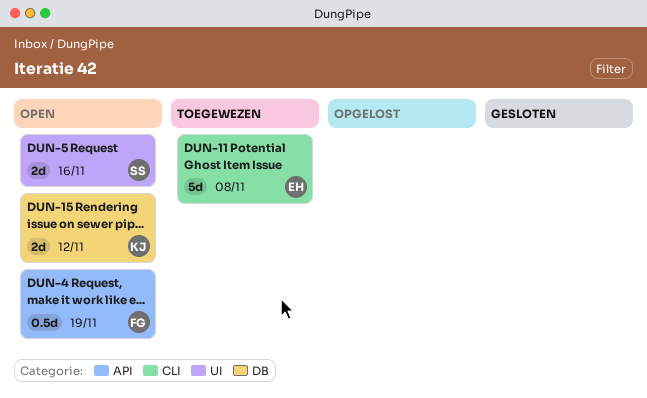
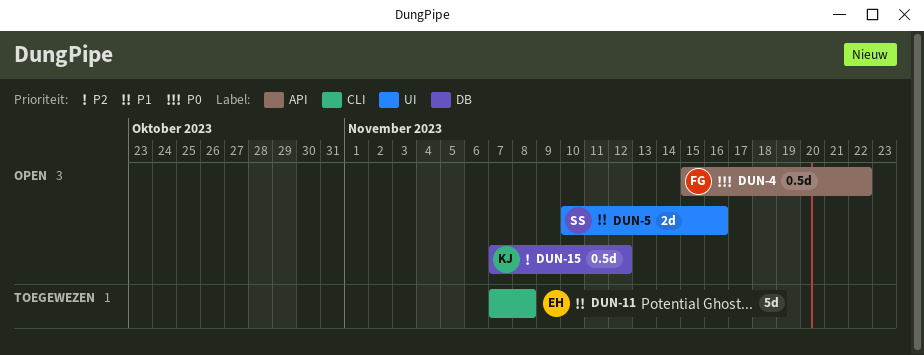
DUN-4, due: Nov 19 -> Nov 22
DUN-15, estimate: 2d -> 0.5d

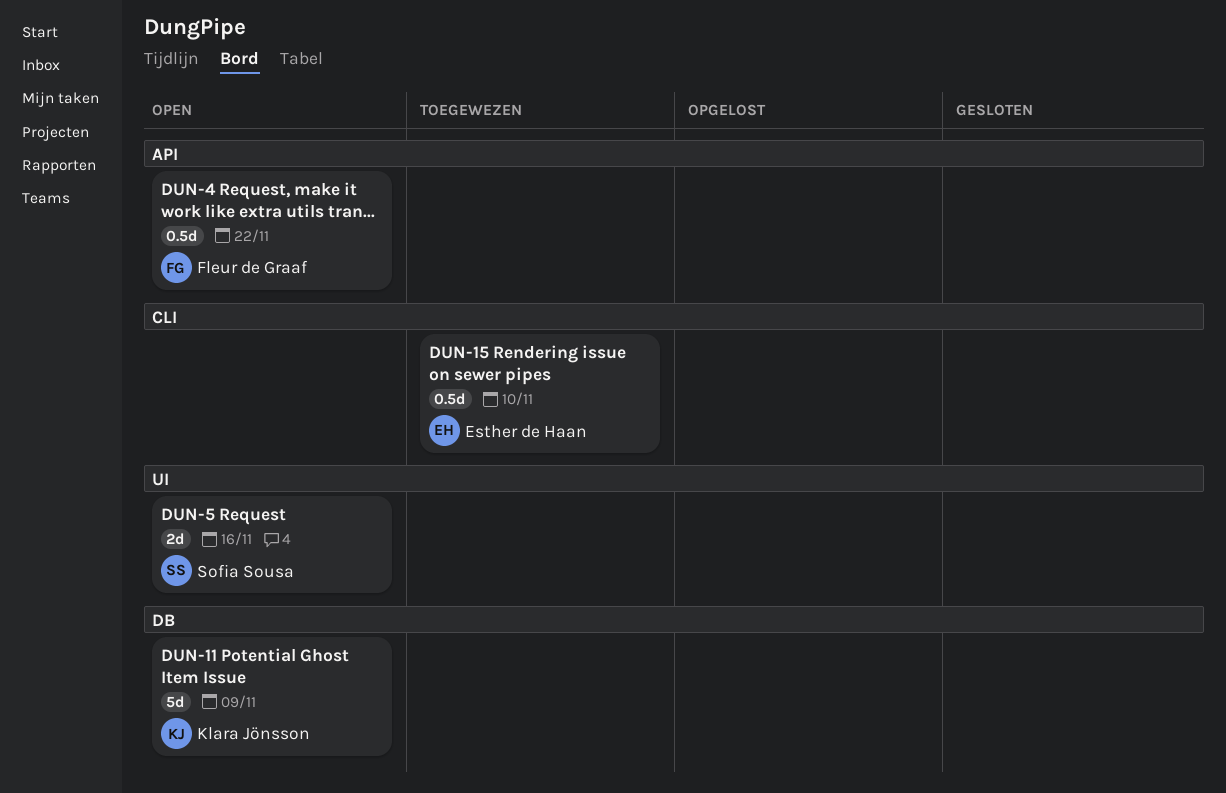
DUN-11, status: Toegewezen -> Open
DUN-11, owner: Esther de Haan -> Klara Jönsson
DUN-11, label: CLI -> DB
DUN-11, due: Nov 8 -> Nov 9
DUN-15, status: Open -> Toegewezen
DUN-15, owner: Klara Jönsson -> Esther de Haan
DUN-15, label: DB -> CLI
DUN-15, due: Nov 12 -> Nov 10

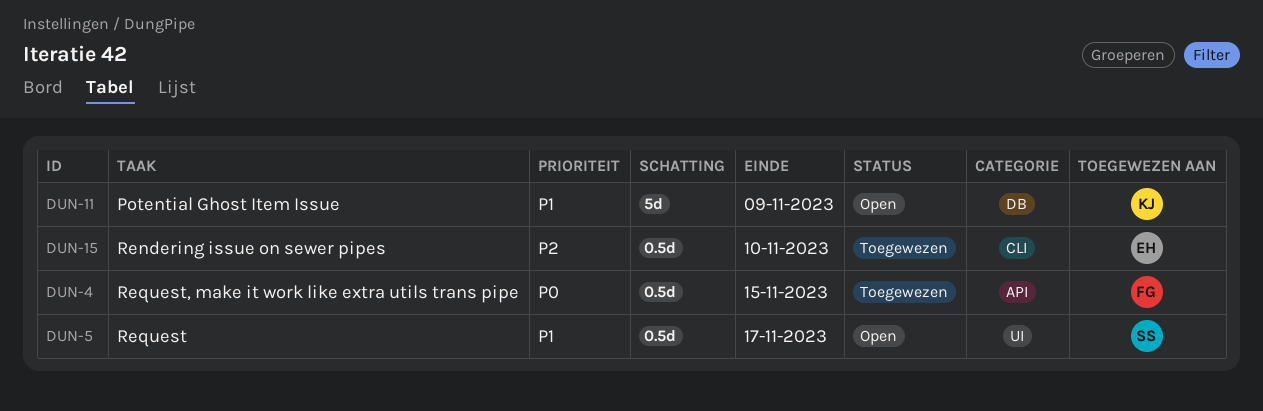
DUN-4, status: Open -> Toegewezen
DUN-4, due: Nov 22 -> Nov 15
DUN-5, estimate: 2d -> 0.5d
DUN-5, due: Nov 16 -> Nov 17

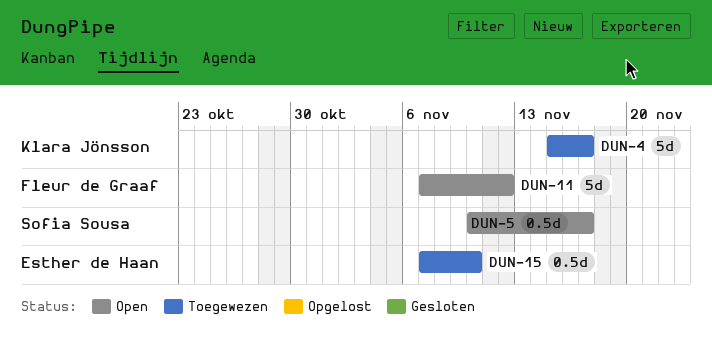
DUN-4, owner: Fleur de Graaf -> Klara Jönsson
DUN-4, estimate: 0.5d -> 5d
DUN-4, due: Nov 15 -> Nov 17
DUN-11, owner: Klara Jönsson -> Fleur de Graaf
DUN-11, due: Nov 9 -> Nov 12

